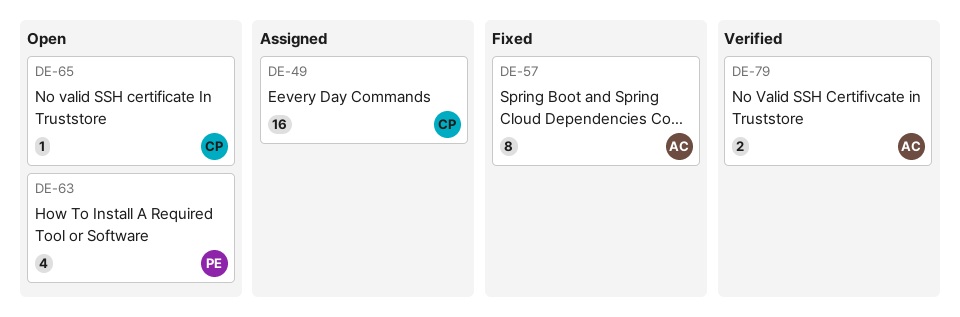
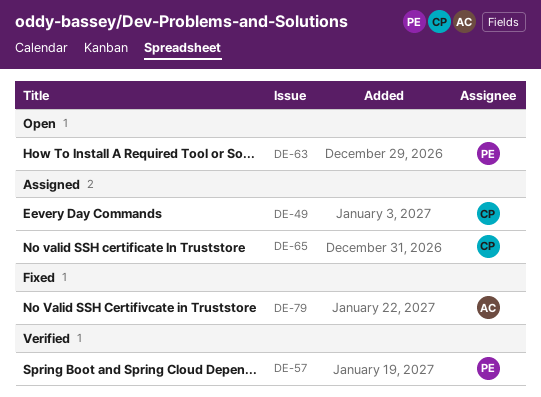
DE-57, status: Fixed -> Verified
DE-57, owner: AC -> PE
DE-65, status: Open -> Assigned
DE-79, status: Verified -> Fixed

